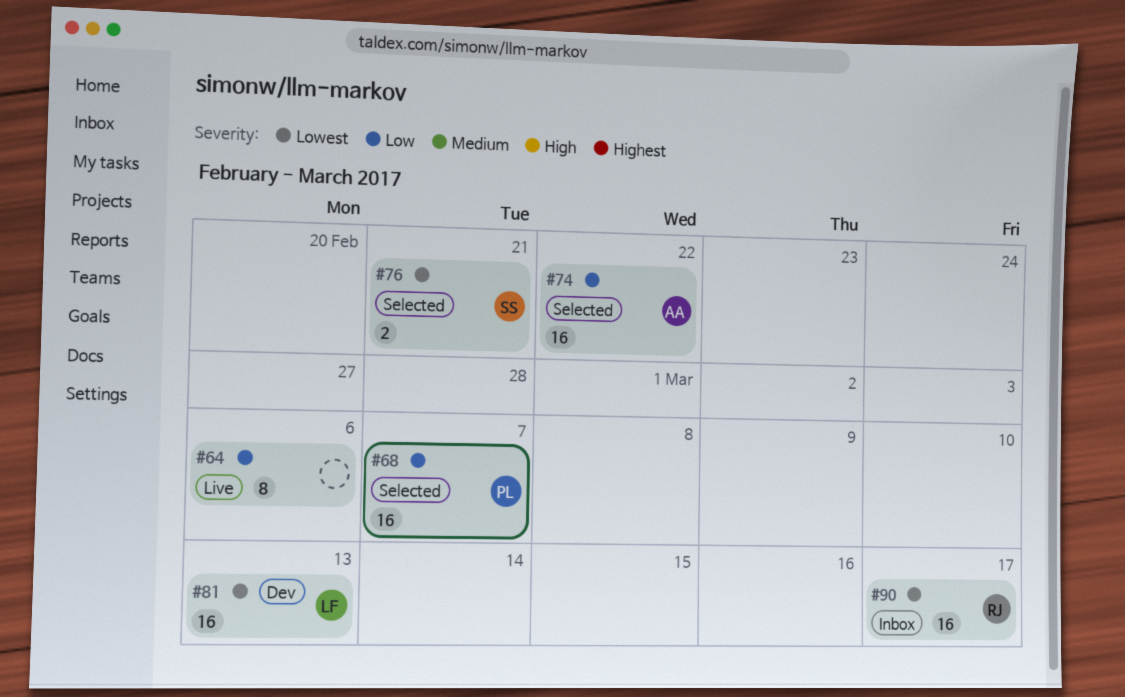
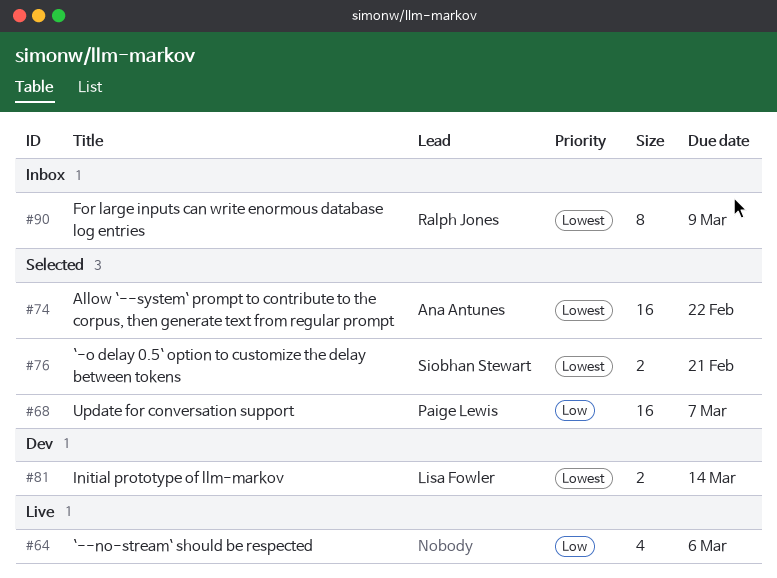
#64, estimate: 8 -> 4
#74, priority: Low -> Lowest
#81, estimate: 16 -> 2
#81, due: Mar 13 -> Mar 14
#90, estimate: 16 -> 8
#90, due: Mar 17 -> Mar 9

